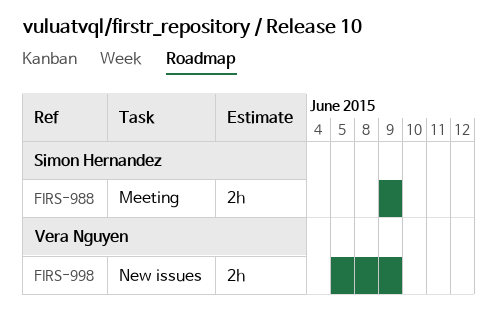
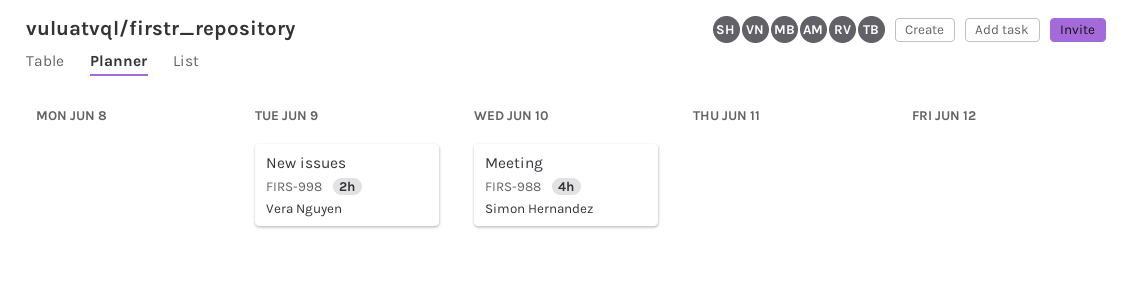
FIRS-988, estimate: 2h -> 4h
FIRS-988, due: Jun 9 -> Jun 10

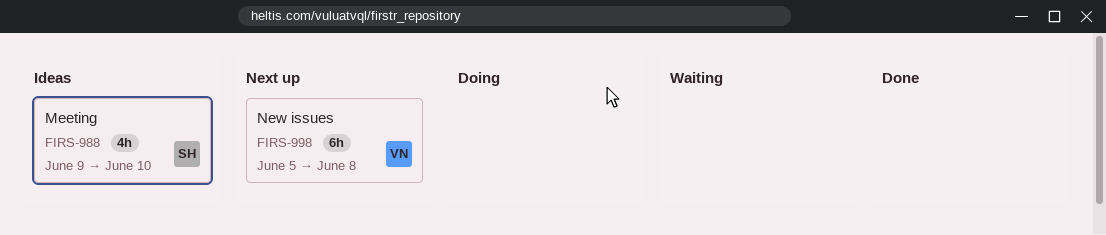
FIRS-998, estimate: 2h -> 6h
FIRS-998, due: Jun 9 -> Jun 8

